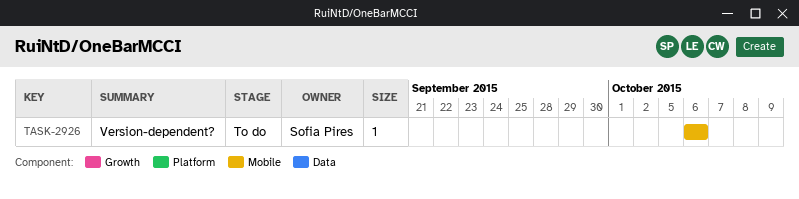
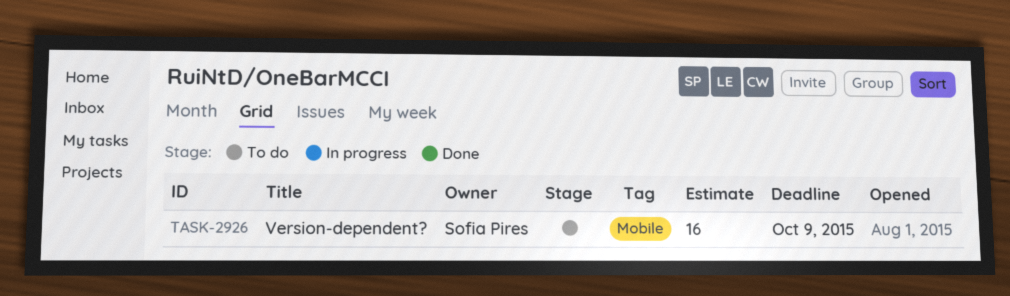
TASK-2926, estimate: 1 -> 16
TASK-2926, due: Oct 6 -> Oct 9

